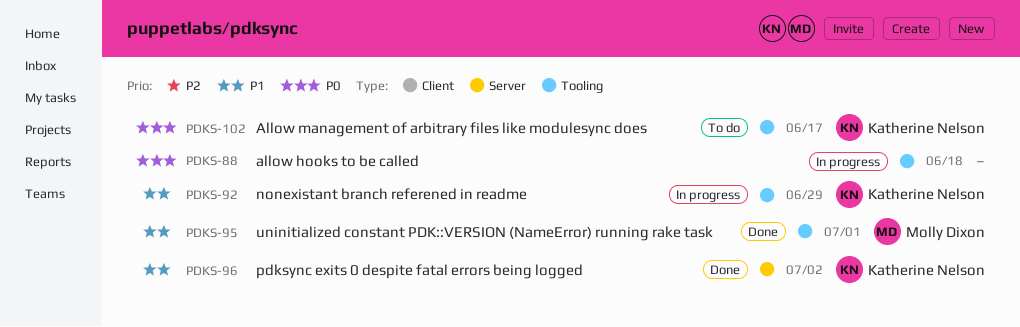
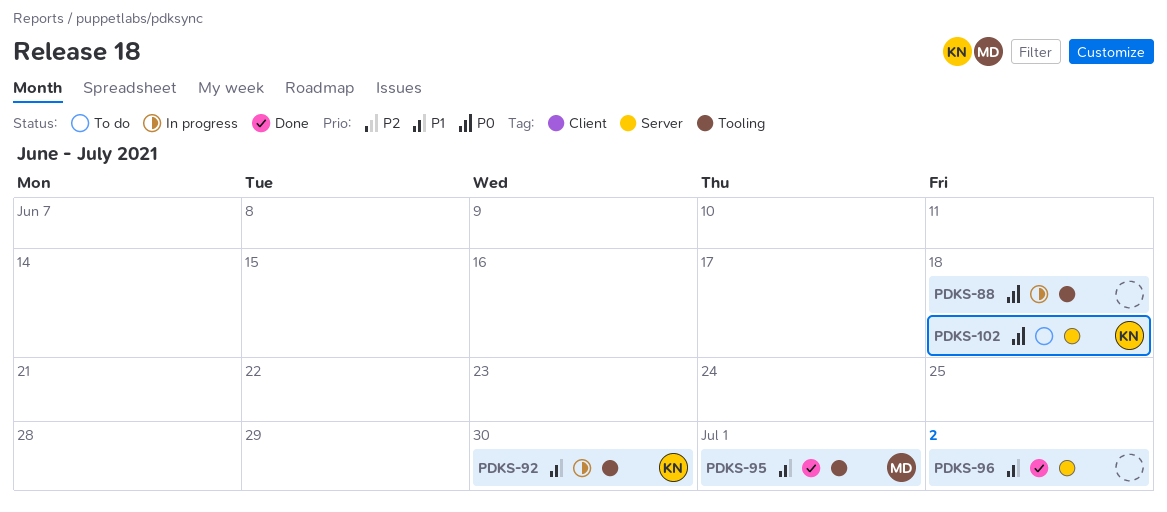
PDKS-92, due: Jun 29 -> Jun 30
PDKS-96, owner: Katherine Nelson -> none
PDKS-102, label: Tooling -> Server
PDKS-102, due: Jun 17 -> Jun 18

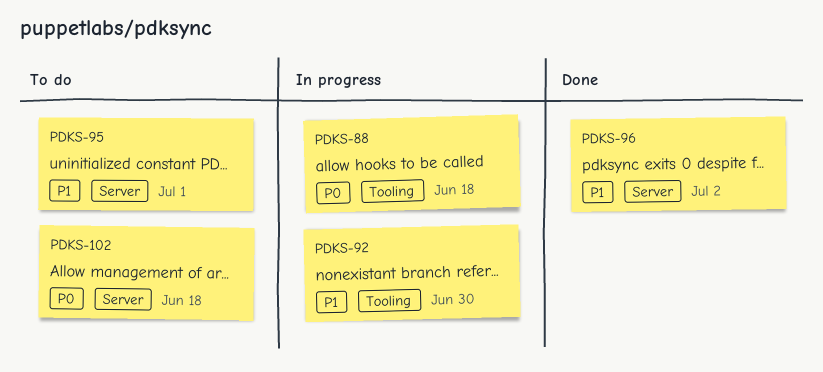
PDKS-95, status: Done -> To do
PDKS-95, label: Tooling -> Server

